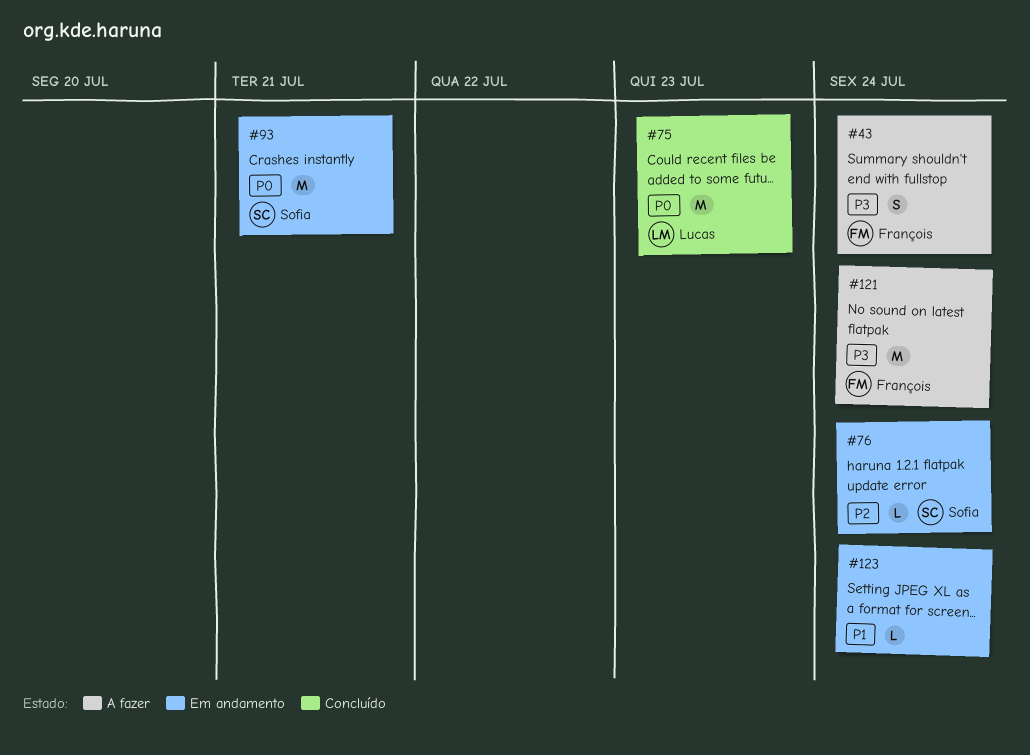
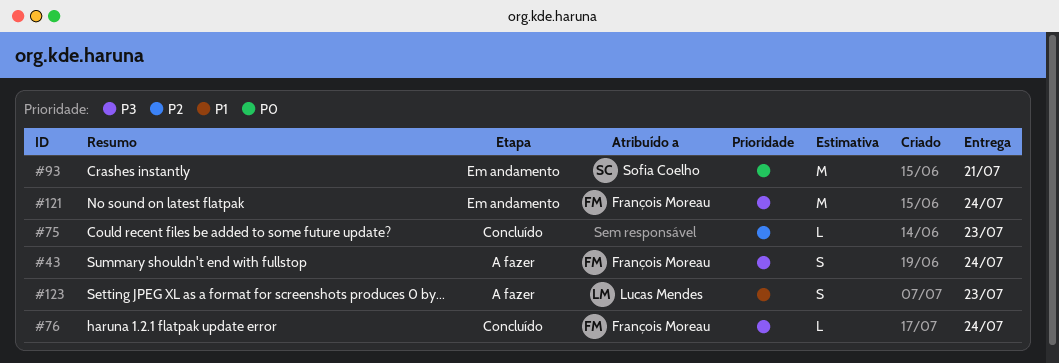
#75, owner: Lucas Mendes -> none
#75, priority: P0 -> P2
#75, estimate: M -> L
#76, status: Em andamento -> Concluído
#76, owner: Sofia Coelho -> François Moreau
#76, priority: P2 -> P3
#121, status: A fazer -> Em andamento
#123, status: Em andamento -> A fazer
#123, owner: none -> Lucas Mendes
#123, estimate: L -> S
#123, due: Jul 24 -> Jul 23

